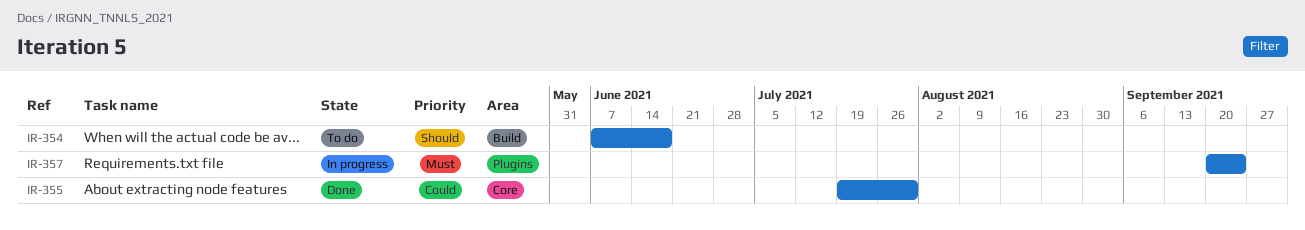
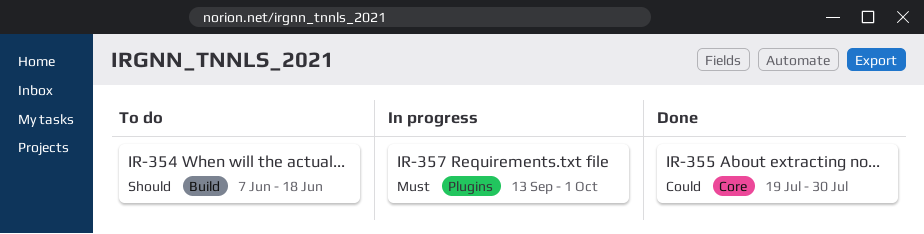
IR-357, start: Sep 20 -> Sep 13
IR-357, due: Sep 24 -> Oct 1

